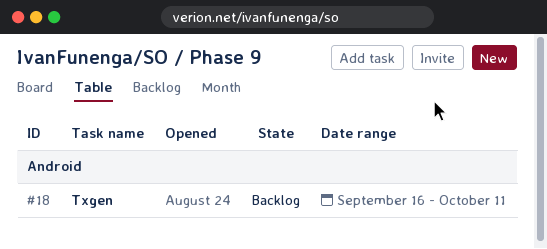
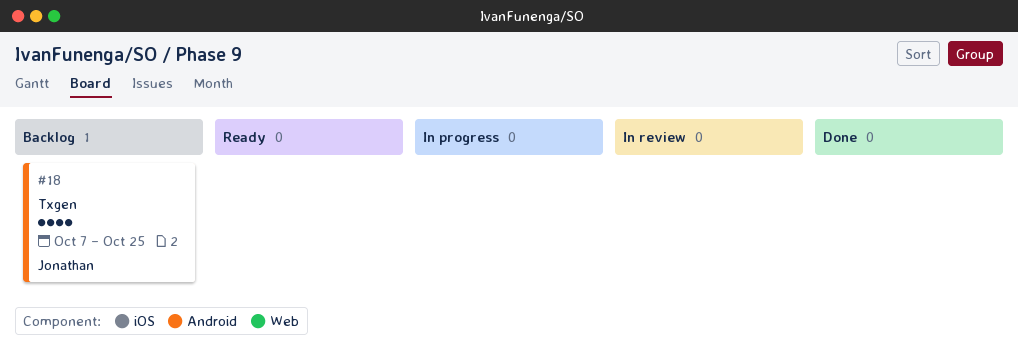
#18, start: Sep 16 -> Oct 7
#18, due: Oct 11 -> Oct 25

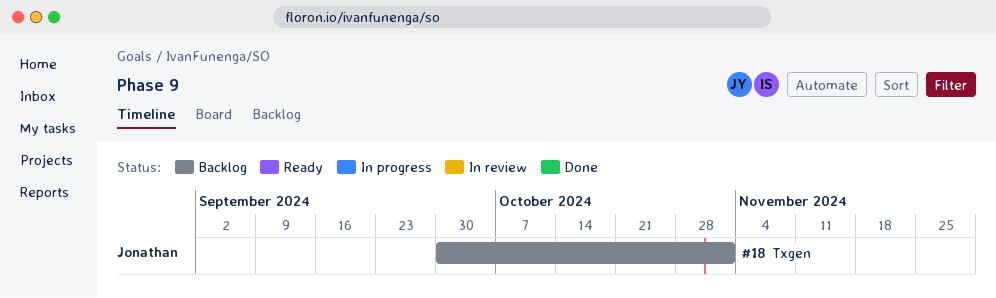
#18, start: Oct 7 -> Sep 30
#18, due: Oct 25 -> Nov 1

